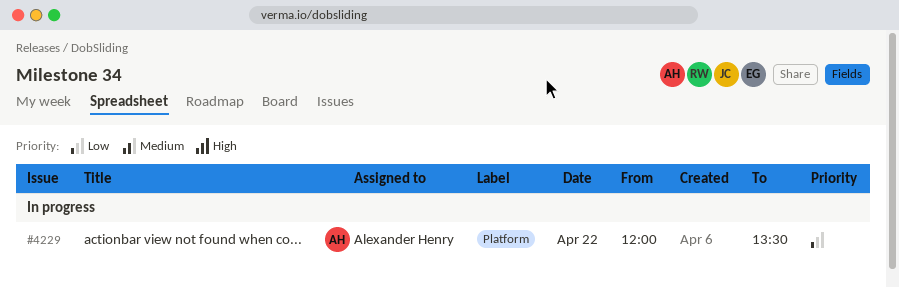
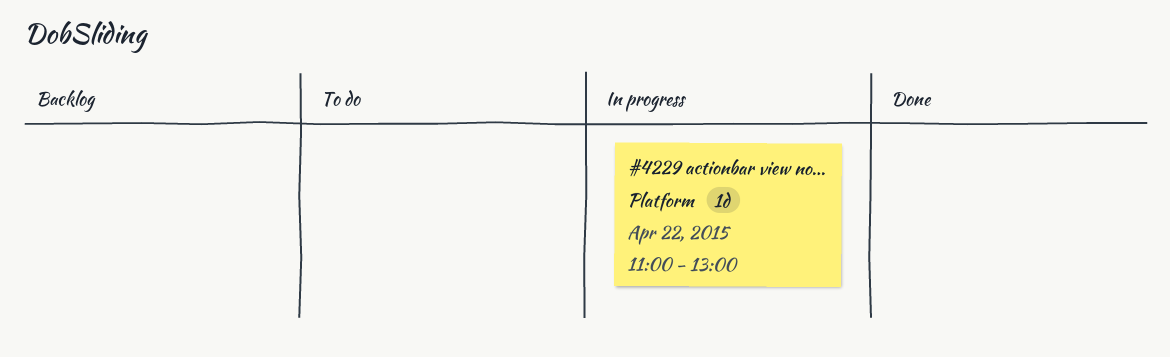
#4229, begins: 12:00 -> 11:00
#4229, ends: 13:30 -> 13:00

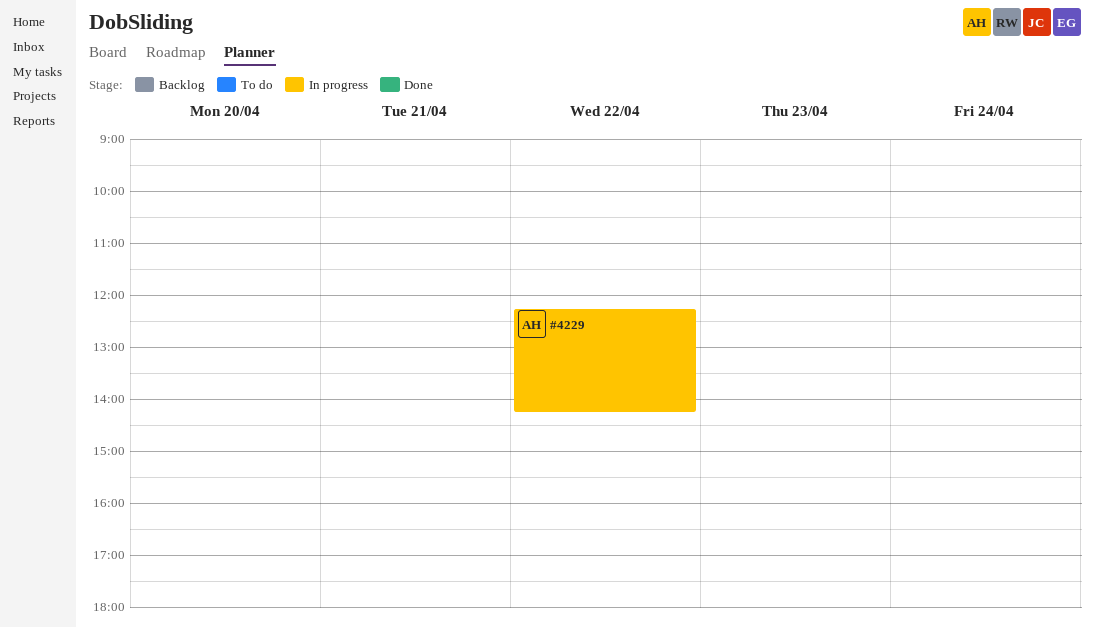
#4229, begins: 11:00 -> 12:15
#4229, ends: 13:00 -> 14:15

